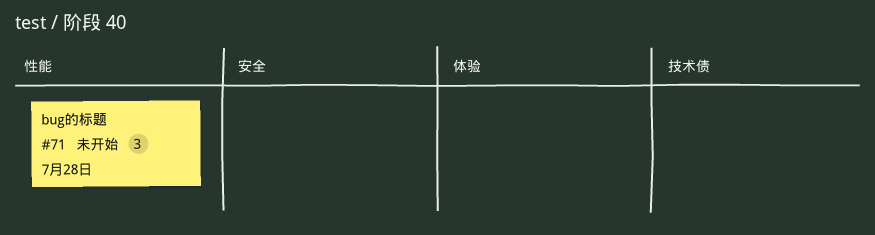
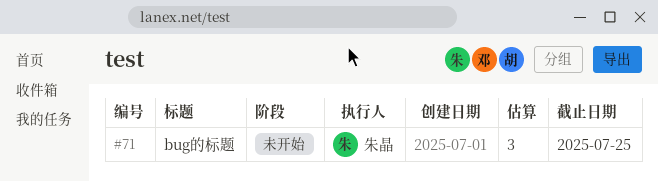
#71, due: Jul 28 -> Jul 25

